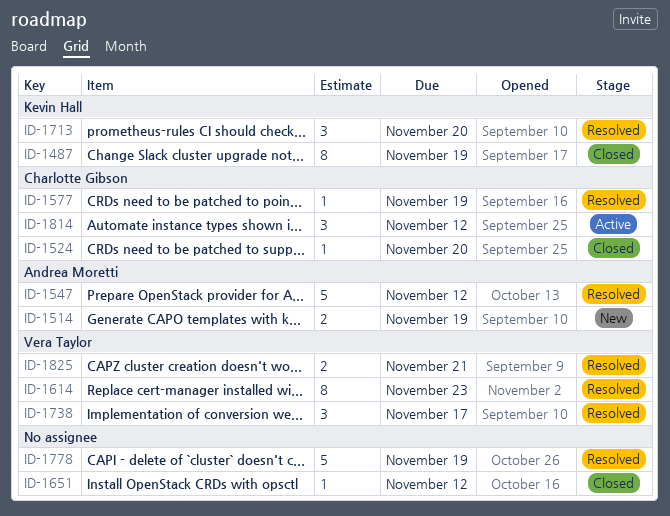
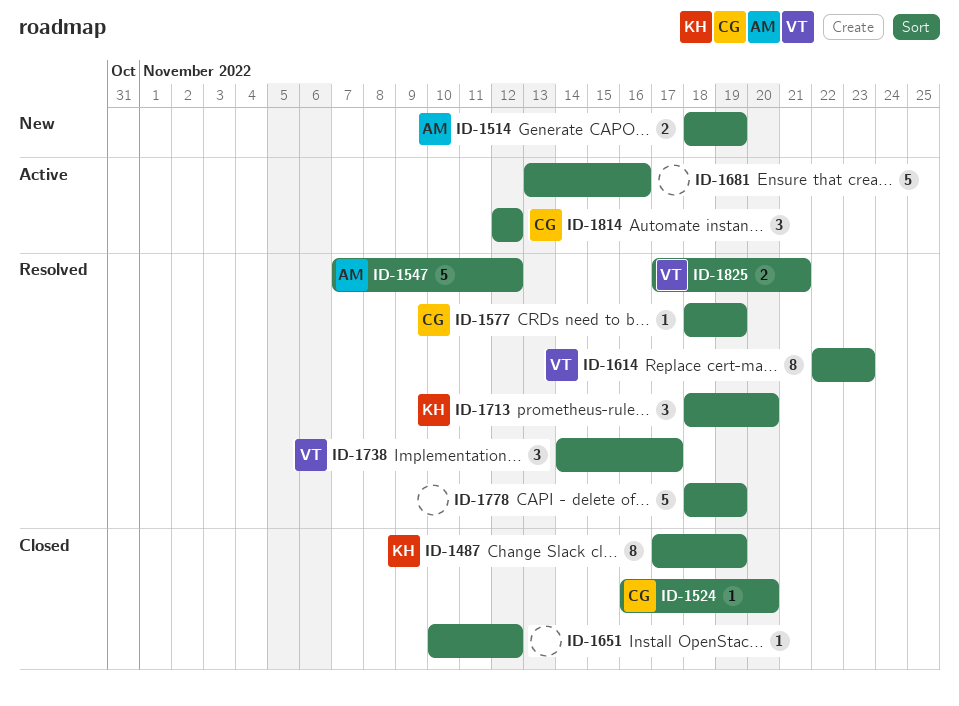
ID-1681: none -> present

